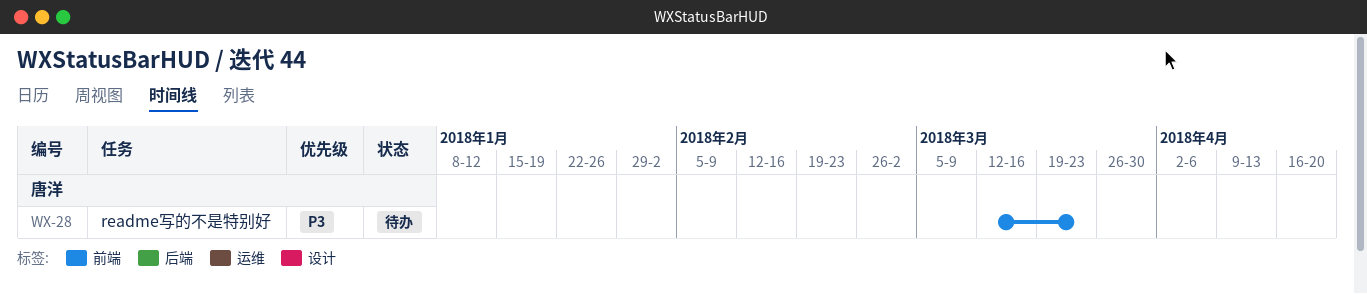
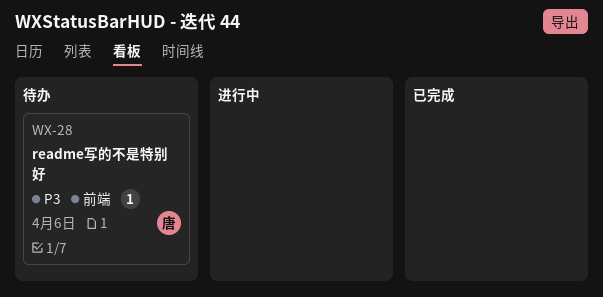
WX-28, due: Mar 23 -> Apr 6

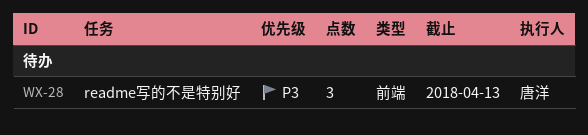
WX-28, estimate: 1 -> 3
WX-28, due: Apr 6 -> Apr 13

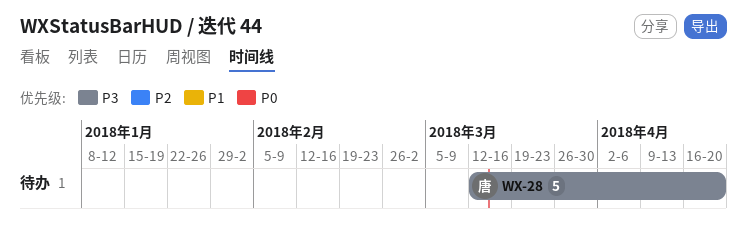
WX-28, estimate: 3 -> 5
WX-28, due: Apr 13 -> Apr 20

